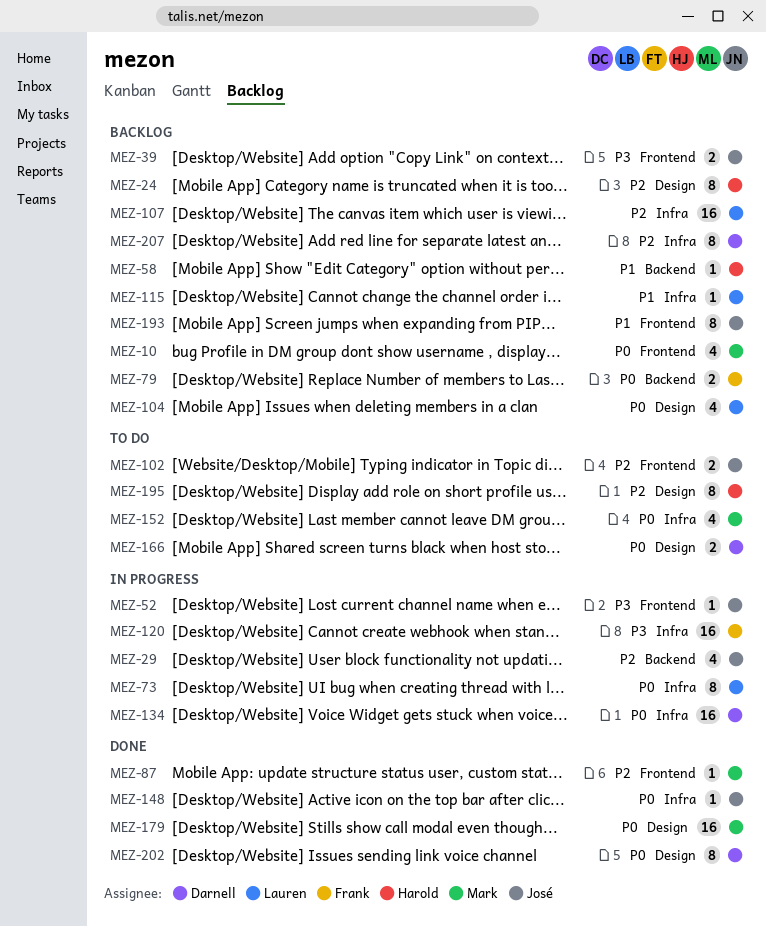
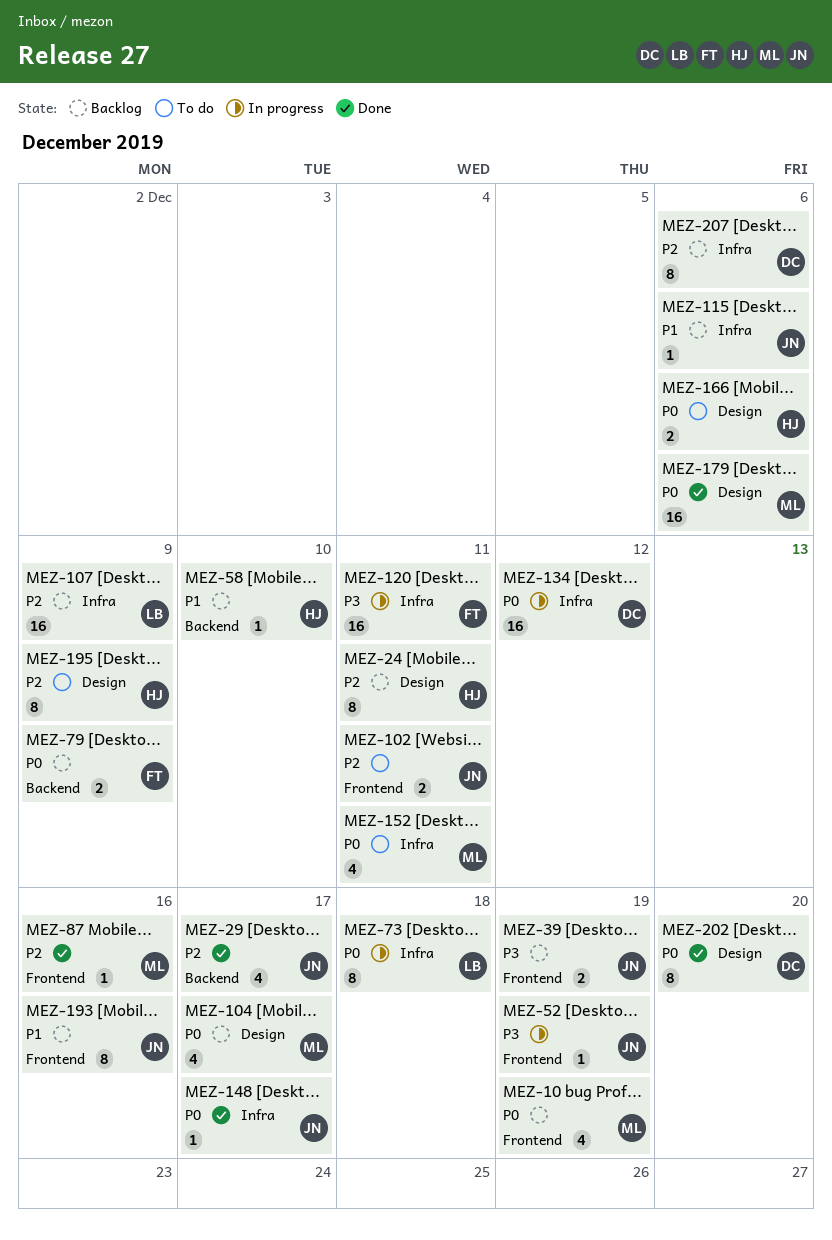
MEZ-29, status: In progress -> Done
MEZ-104, owner: Lauren -> Mark
MEZ-115, owner: Lauren -> José
MEZ-166, owner: Darnell -> Harold

